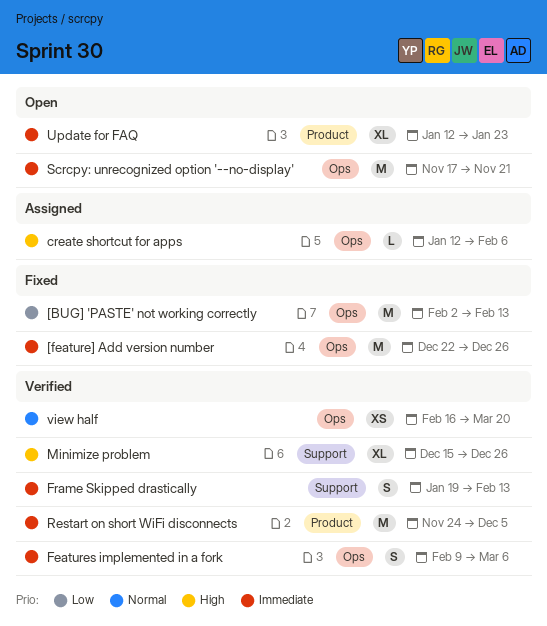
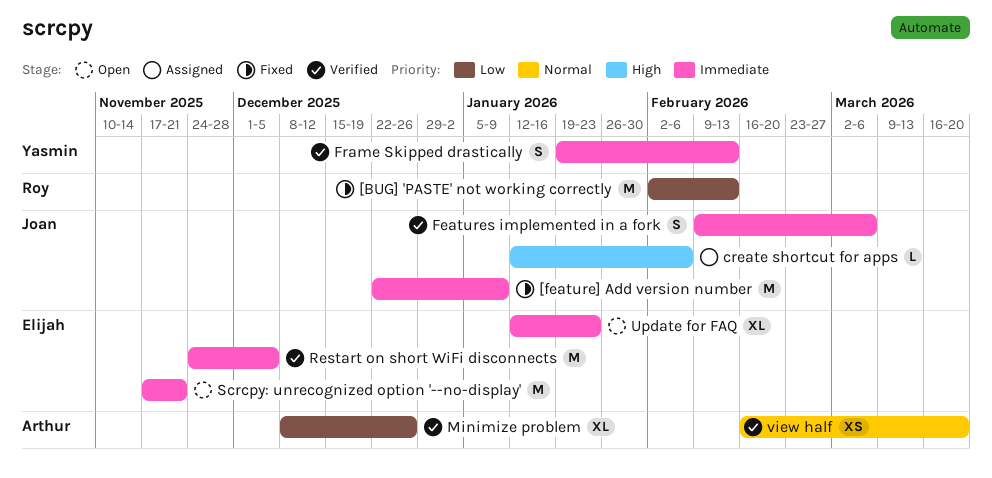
[feature] Add version number, due: Dec 26 -> Jan 9
Minimize problem, priority: High -> Low
Minimize problem, start: Dec 15 -> Dec 8

